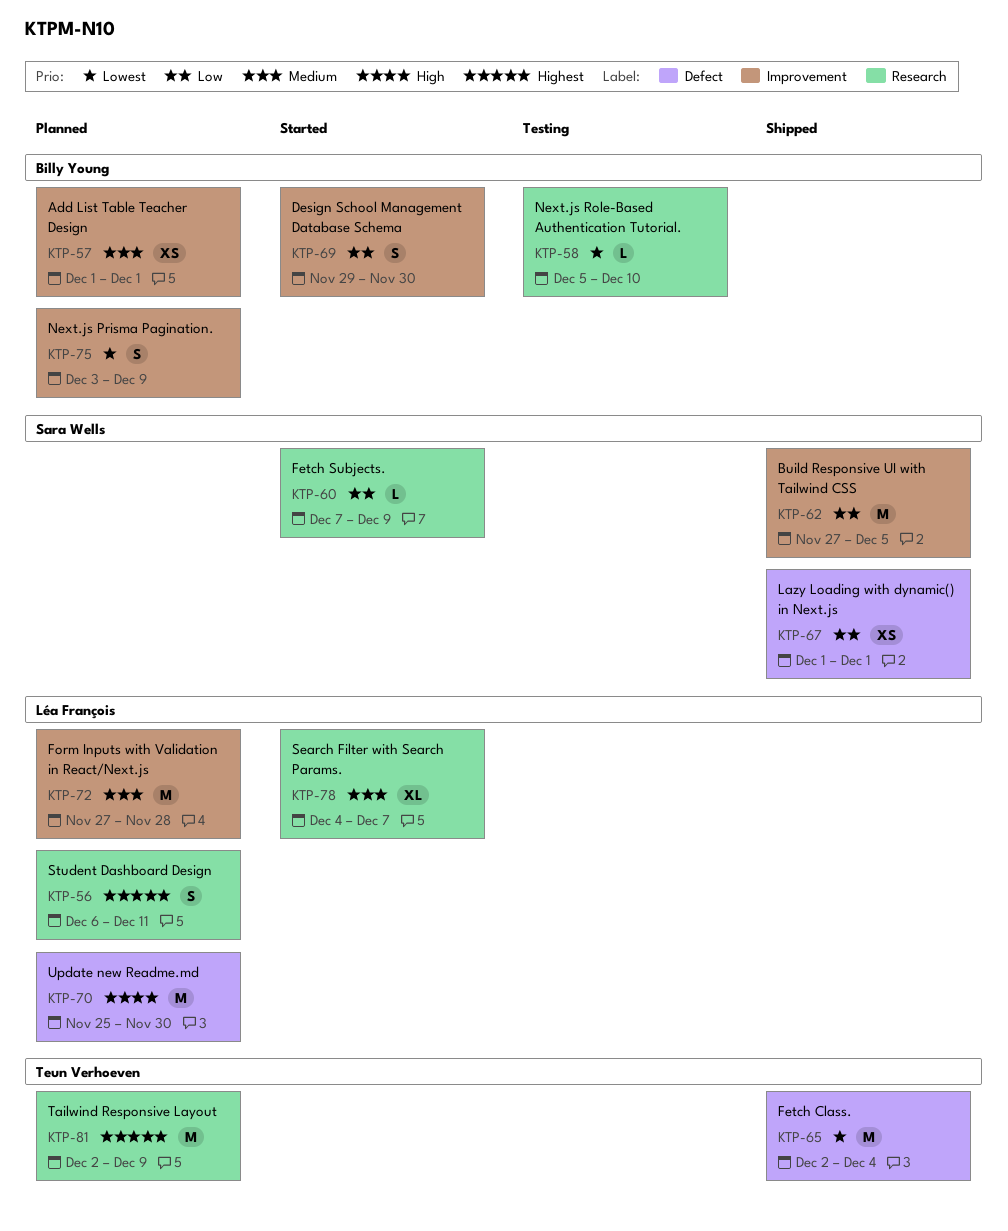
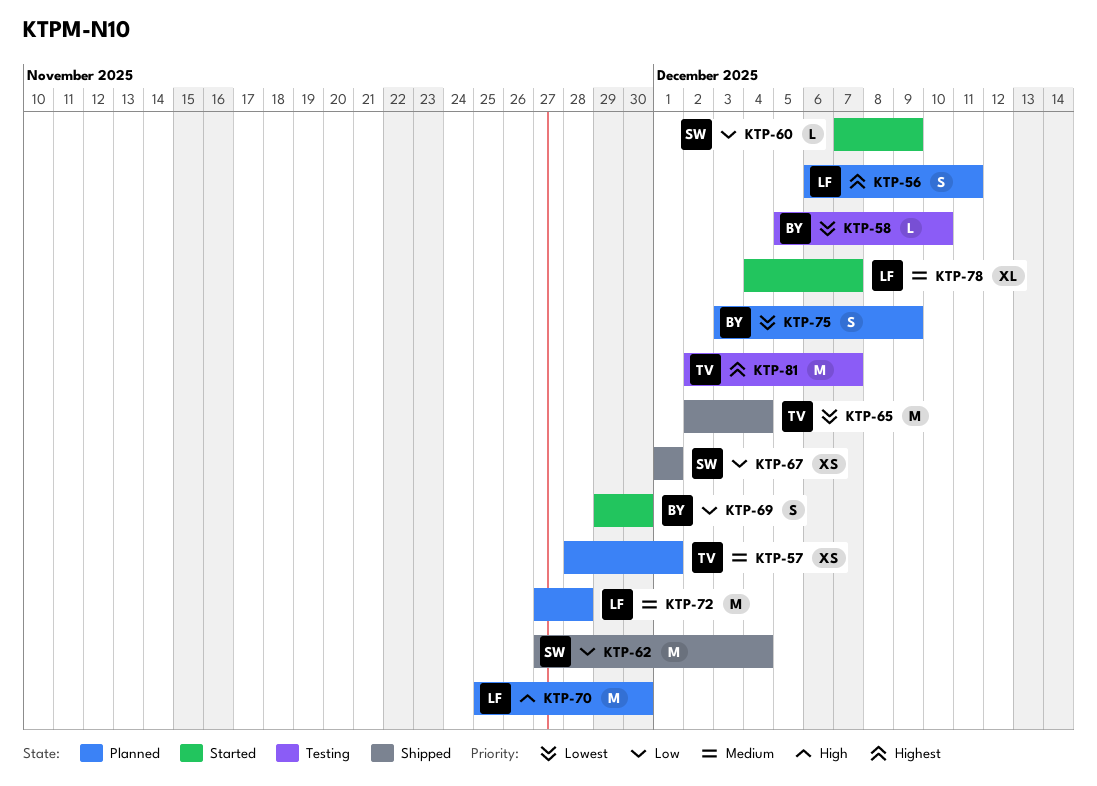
KTP-57, owner: Billy Young -> Teun Verhoeven
KTP-57, start: Dec 1 -> Nov 28
KTP-62, due: Dec 5 -> Dec 4
KTP-81, status: Planned -> Testing
KTP-81, due: Dec 9 -> Dec 7

